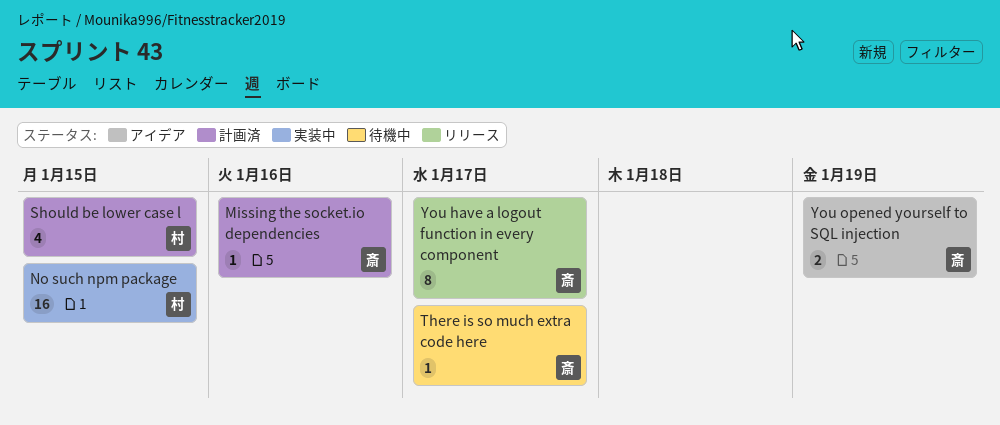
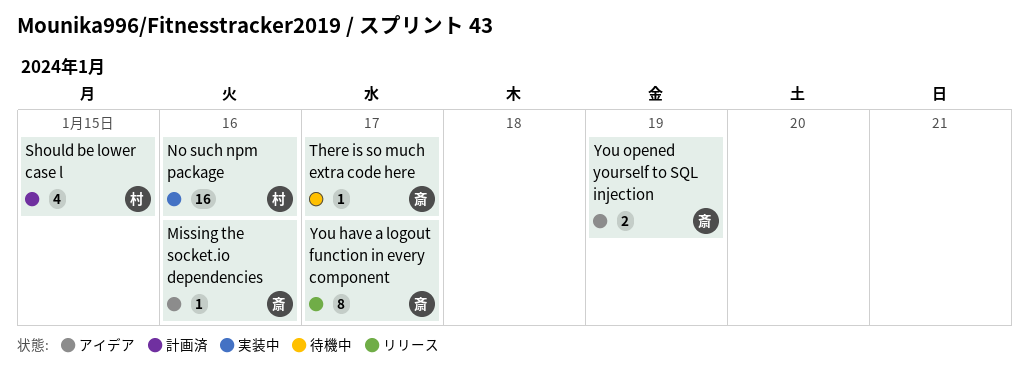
Missing the socket.io dependencies, status: 計画済 -> アイデア
No such npm package, due: Jan 15 -> Jan 16

